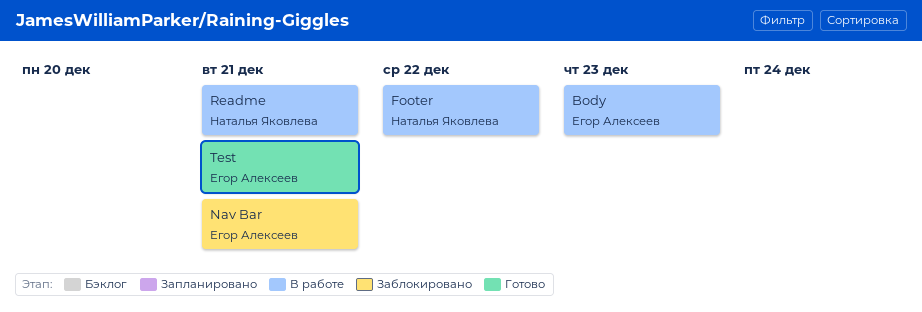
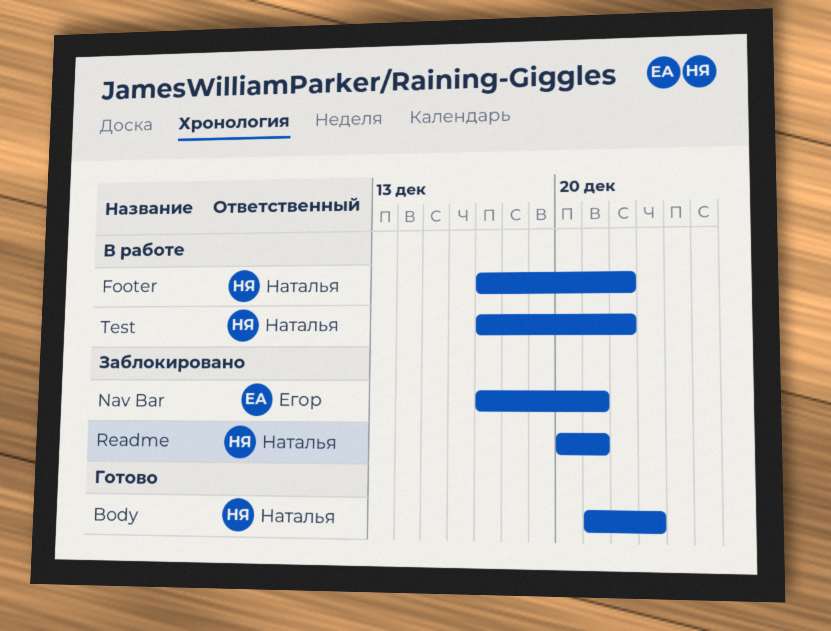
Body, status: В работе -> Готово
Body, owner: Егор Алексеев -> Наталья Яковлева
Readme, status: В работе -> Заблокировано
Test, status: Готово -> В работе
Test, owner: Егор Алексеев -> Наталья Яковлева
Test, due: Dec 21 -> Dec 22

